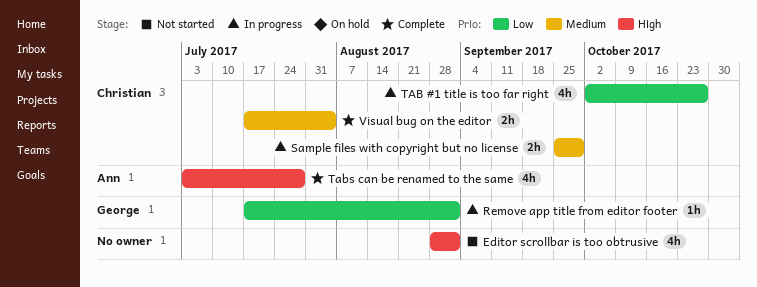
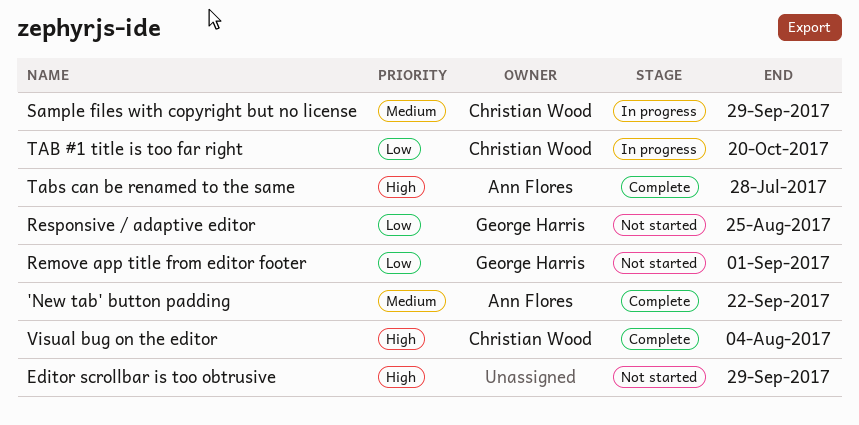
'New tab' button padding: none -> present
Editor scrollbar is too obtrusive, due: Sep 1 -> Sep 29
Remove app title from editor footer, status: In progress -> Not started
Responsive / adaptive editor: none -> present
TAB #1 title is too far right, due: Oct 27 -> Oct 20
Visual bug on the editor, priority: Medium -> High

